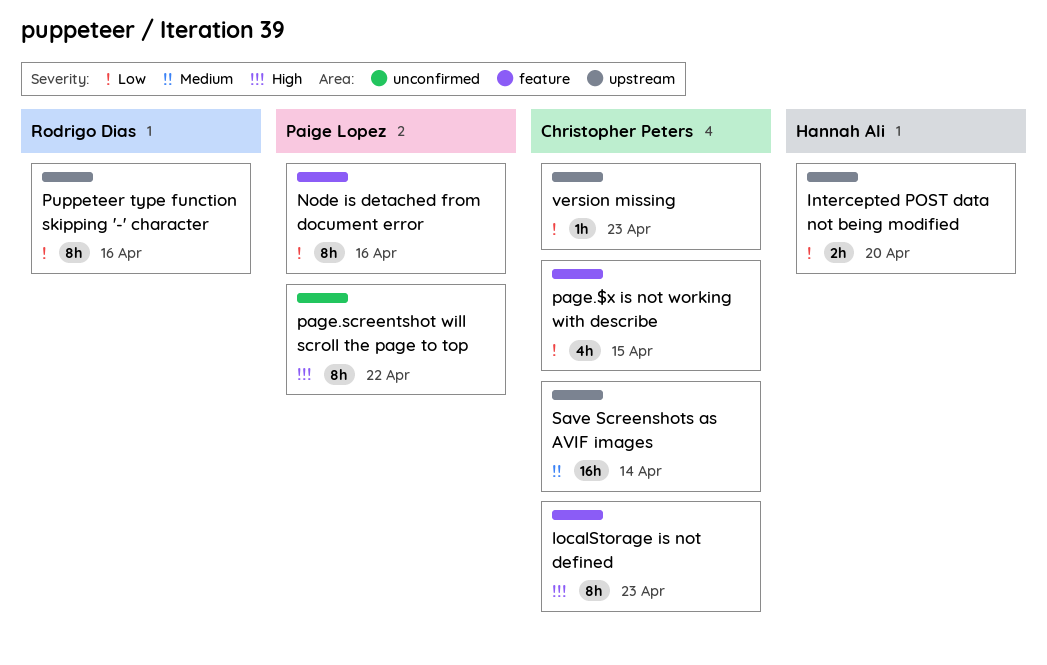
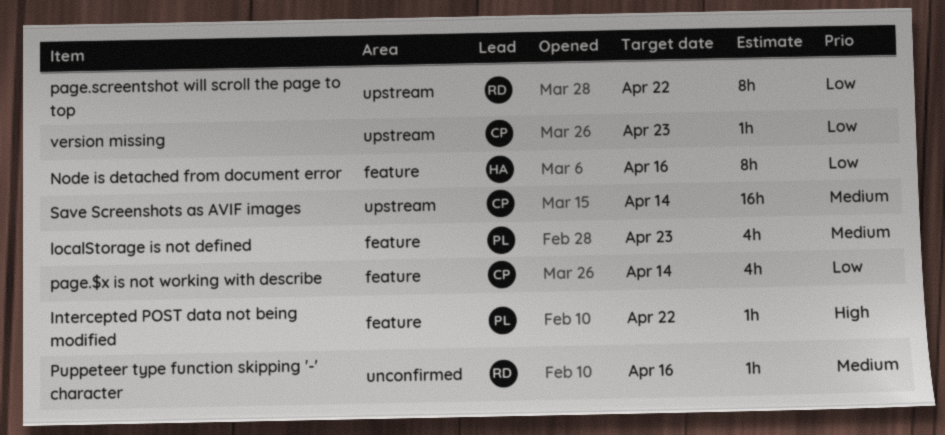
Intercepted POST data not being modified, owner: Hannah Ali -> Paige Lopez
Intercepted POST data not being modified, priority: Low -> High
Intercepted POST data not being modified, label: upstream -> feature
Intercepted POST data not being modified, estimate: 2h -> 1h
Intercepted POST data not being modified, due: Apr 20 -> Apr 22
localStorage is not defined, owner: Christopher Peters -> Paige Lopez
localStorage is not defined, priority: High -> Medium
localStorage is not defined, estimate: 8h -> 4h
Node is detached from document error, owner: Paige Lopez -> Hannah Ali
page.$x is not working with describe, due: Apr 15 -> Apr 14
page.screentshot will scroll the page to top, owner: Paige Lopez -> Rodrigo Dias
page.screentshot will scroll the page to top, priority: High -> Low
page.screentshot will scroll the page to top, label: unconfirmed -> upstream
Puppeteer type function skipping '-' character, priority: Low -> Medium
Puppeteer type function skipping '-' character, label: upstream -> unconfirmed
Puppeteer type function skipping '-' character, estimate: 8h -> 1h

